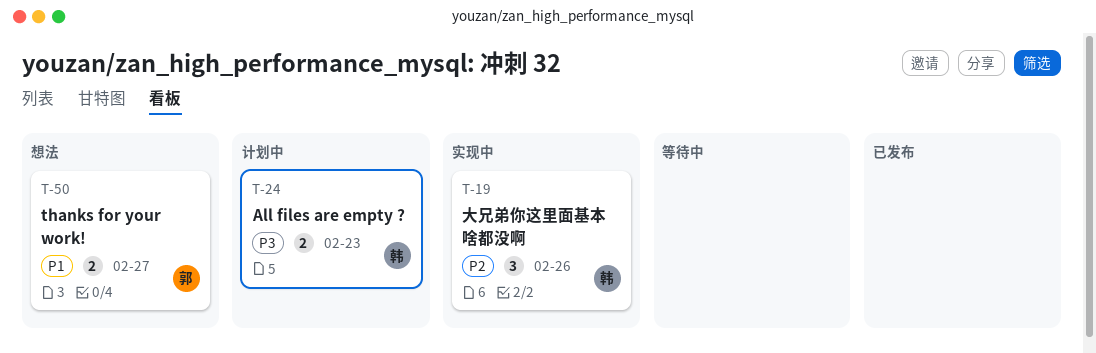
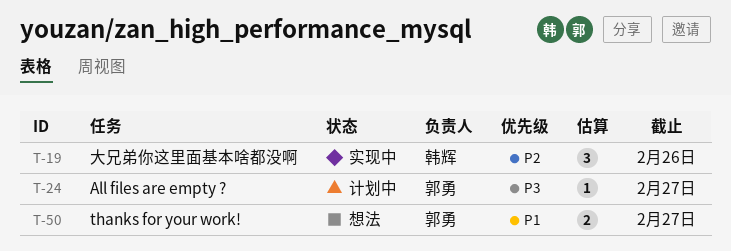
T-24, owner: 韩辉 -> 郭勇
T-24, estimate: 2 -> 1
T-24, due: Feb 23 -> Feb 27

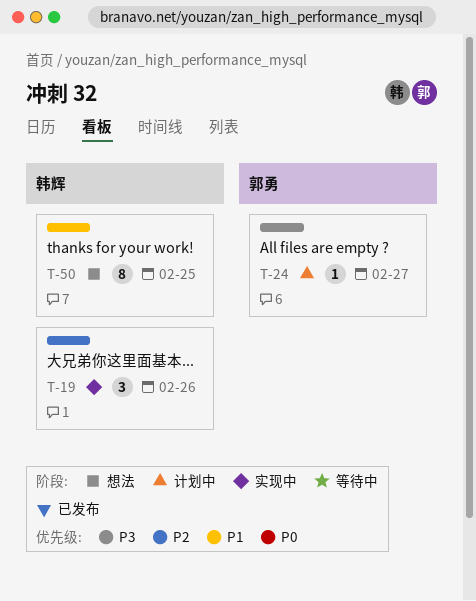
T-50, owner: 郭勇 -> 韩辉
T-50, estimate: 2 -> 8
T-50, due: Feb 27 -> Feb 25

